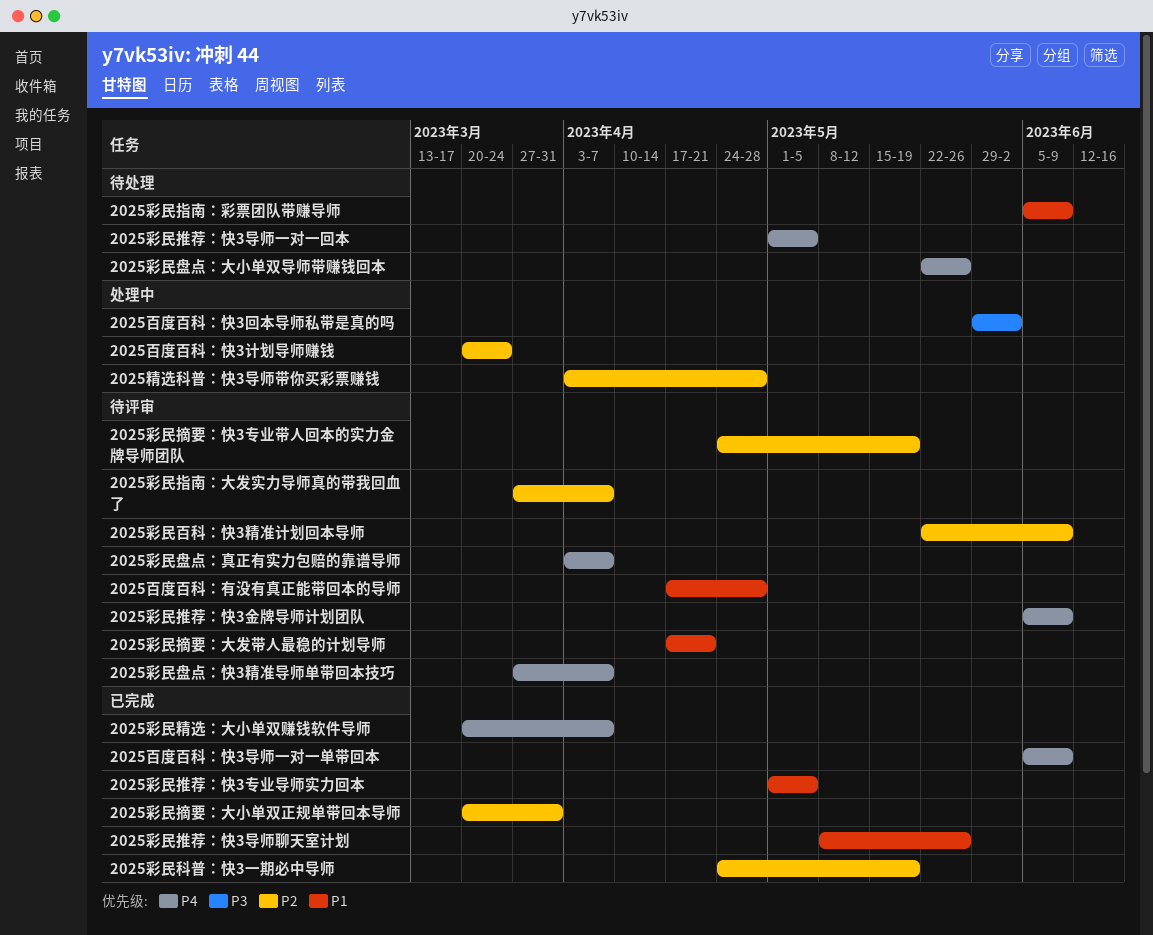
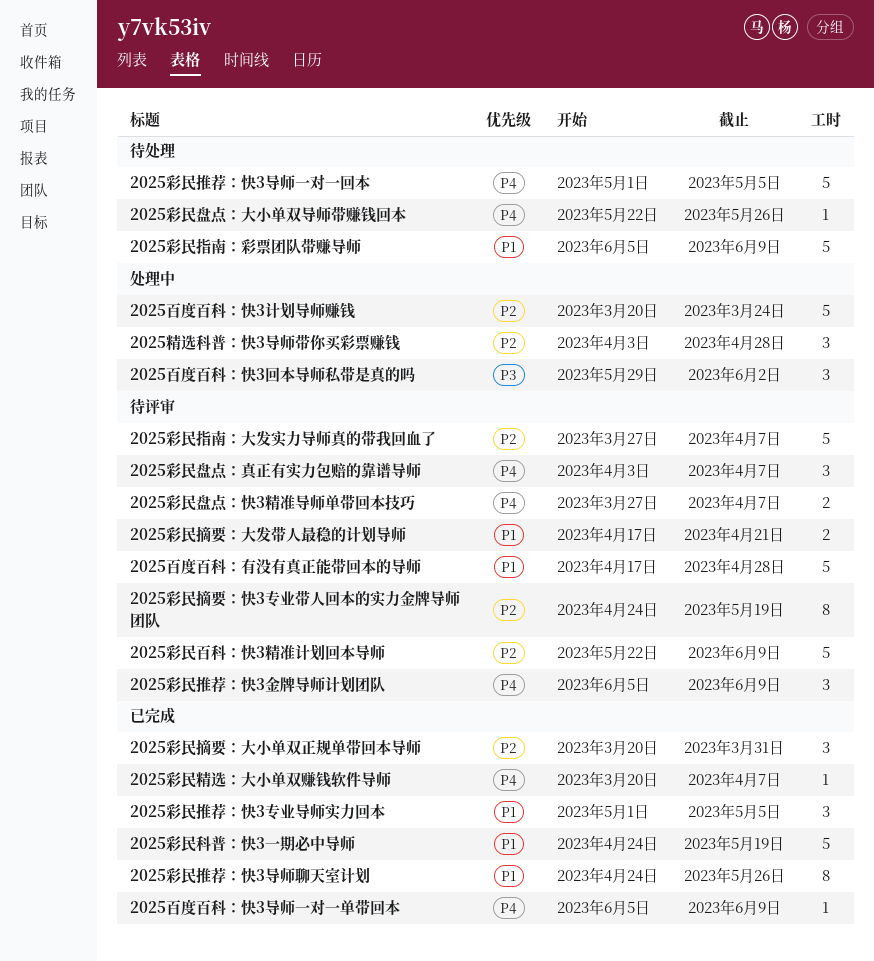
2025彩民推荐：快3导师聊天室计划, start: May 8 -> Apr 24
2025彩民科普：快3一期必中导师, priority: P2 -> P1

